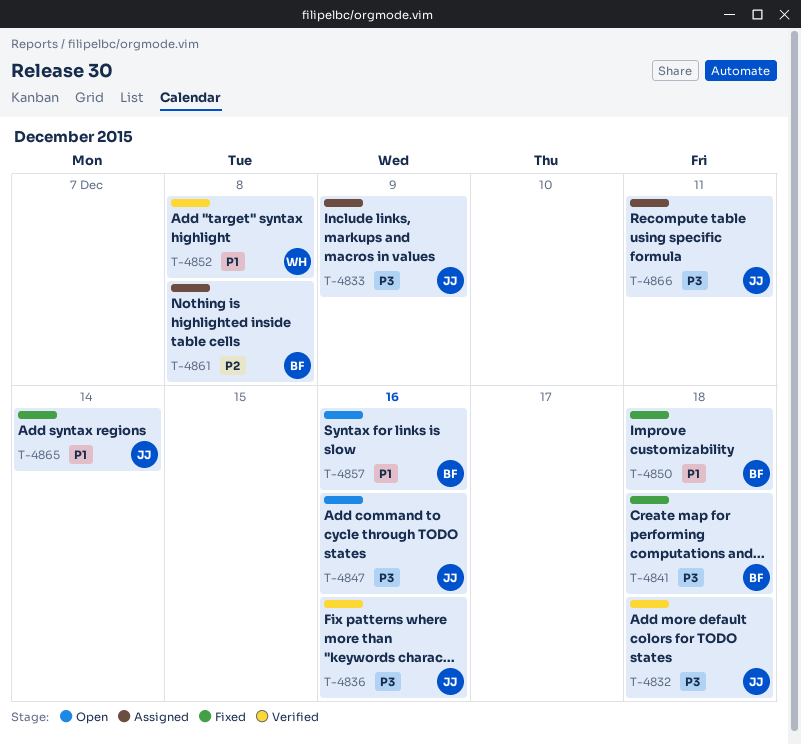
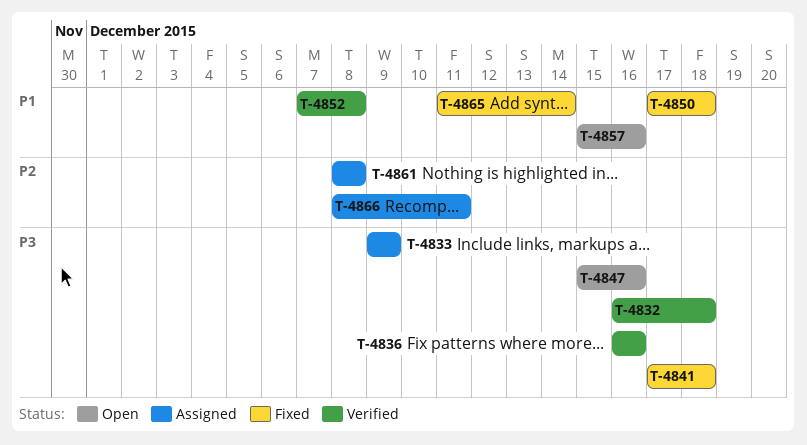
T-4866, priority: P3 -> P2

